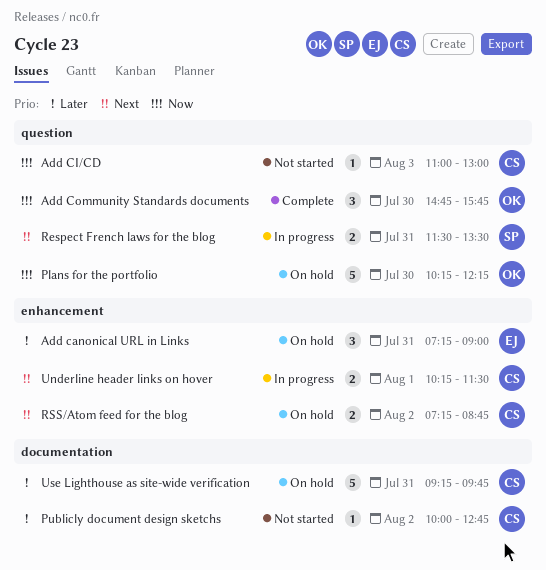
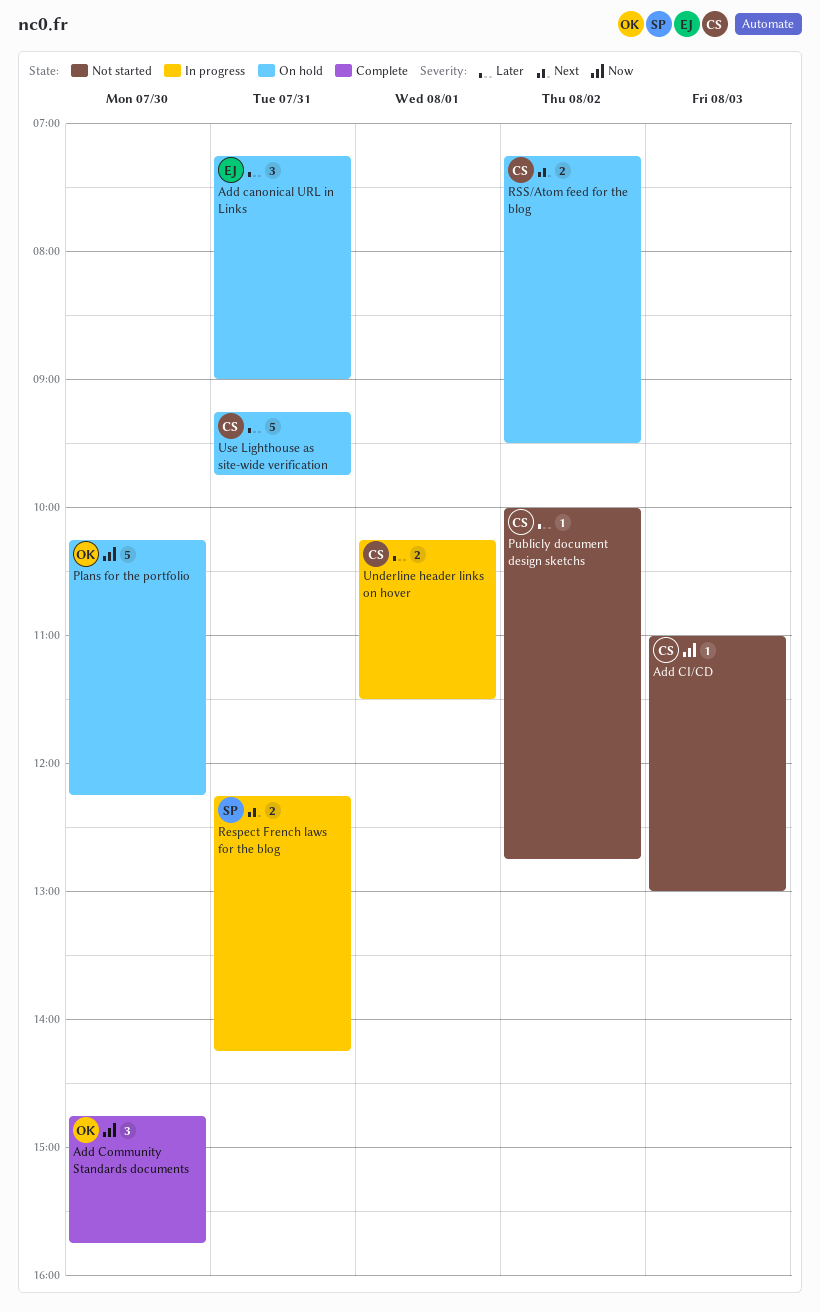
Respect French laws for the blog, begins: 11:30 -> 12:15
Respect French laws for the blog, ends: 13:30 -> 14:15
RSS/Atom feed for the blog, ends: 08:45 -> 09:30
Underline header links on hover, priority: Next -> Later

